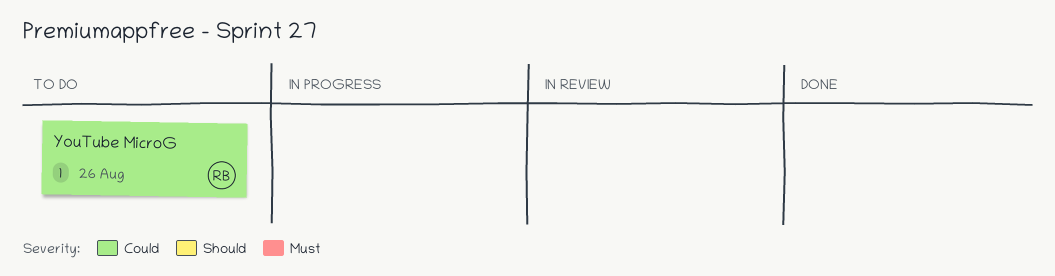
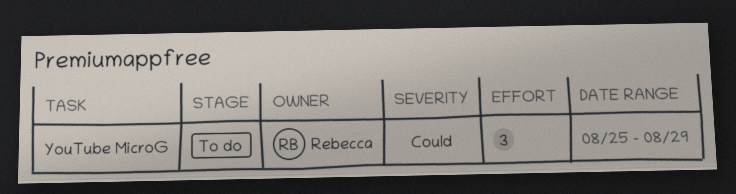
YouTube MicroG, estimate: 1 -> 3
YouTube MicroG, due: Aug 26 -> Aug 29

